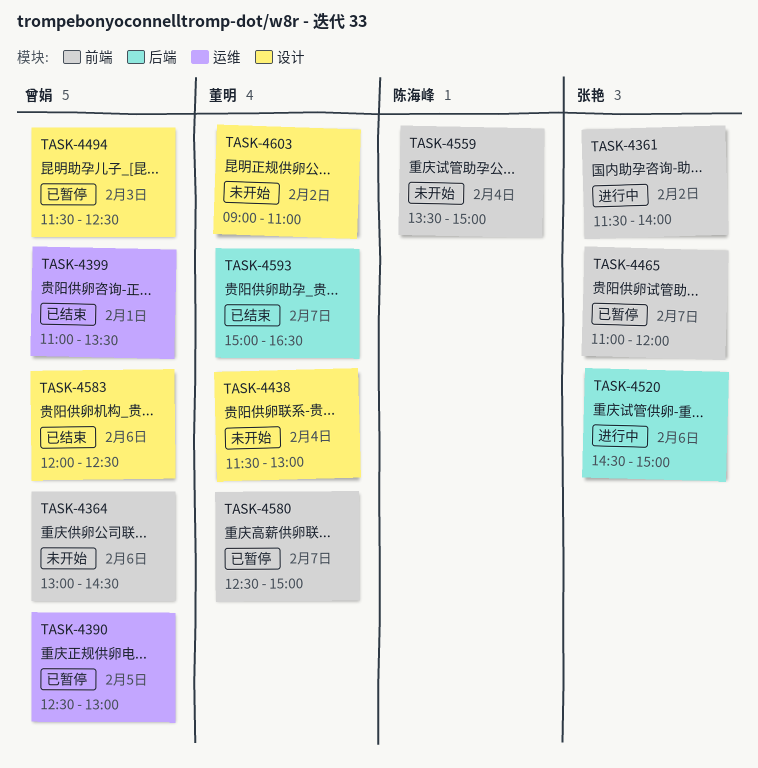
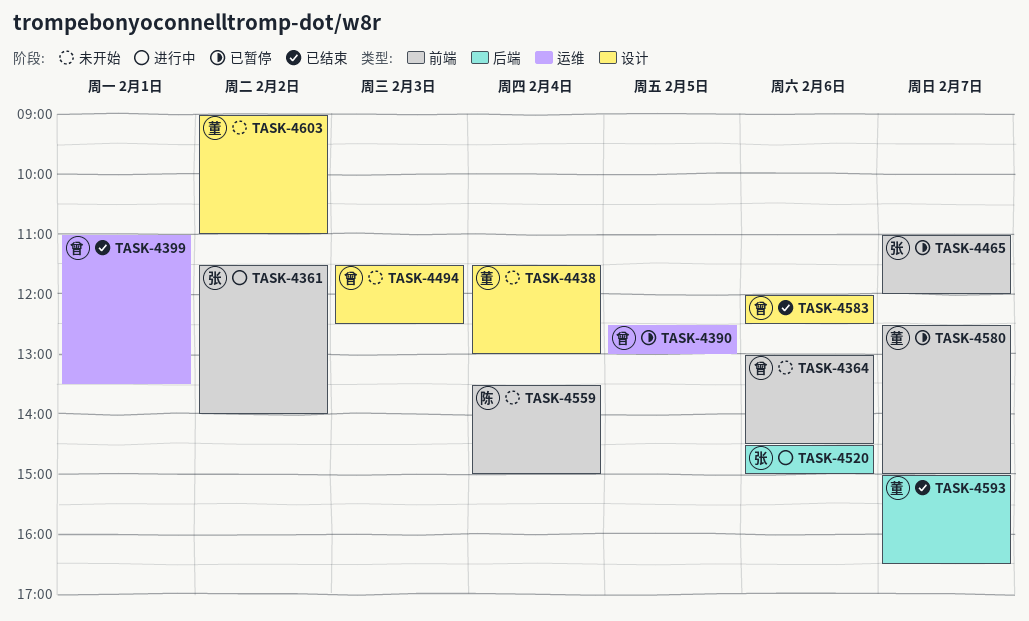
TASK-4494, status: 已暂停 -> 未开始

